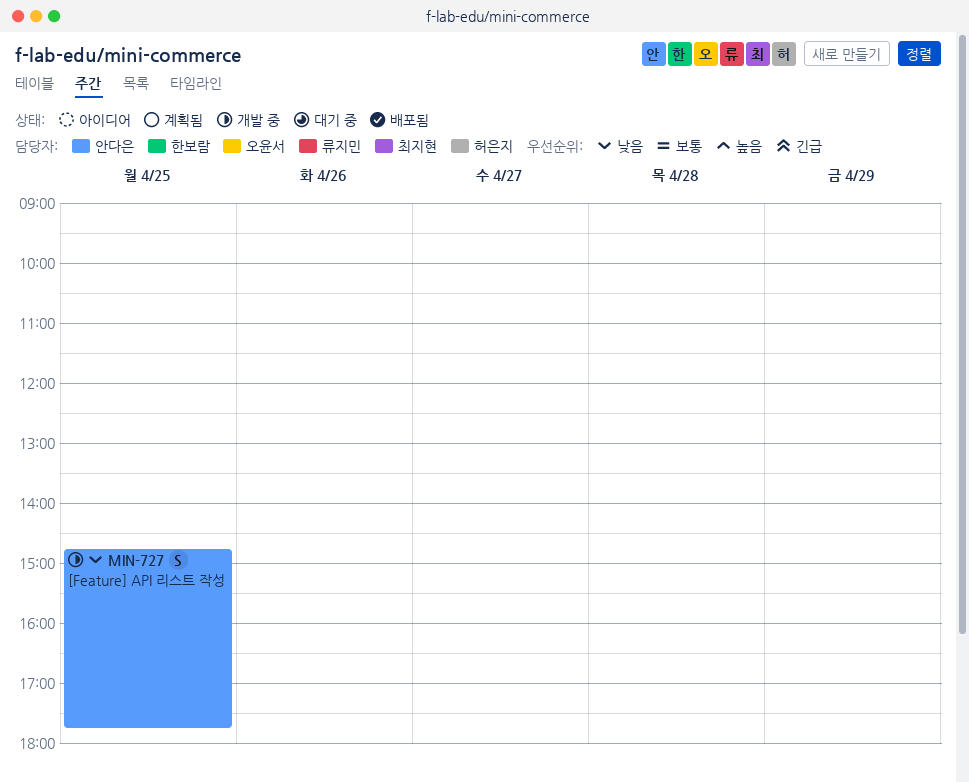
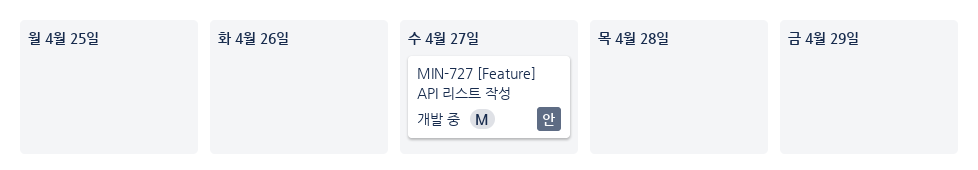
MIN-727, estimate: S -> M
MIN-727, day: Apr 25 -> Apr 27

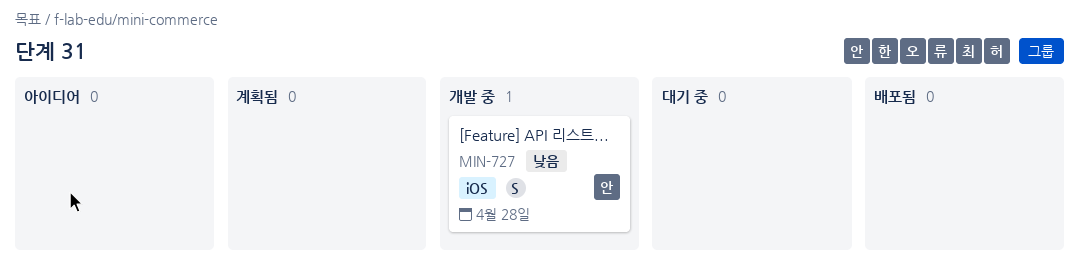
MIN-727, estimate: M -> S
MIN-727, day: Apr 27 -> Apr 28

